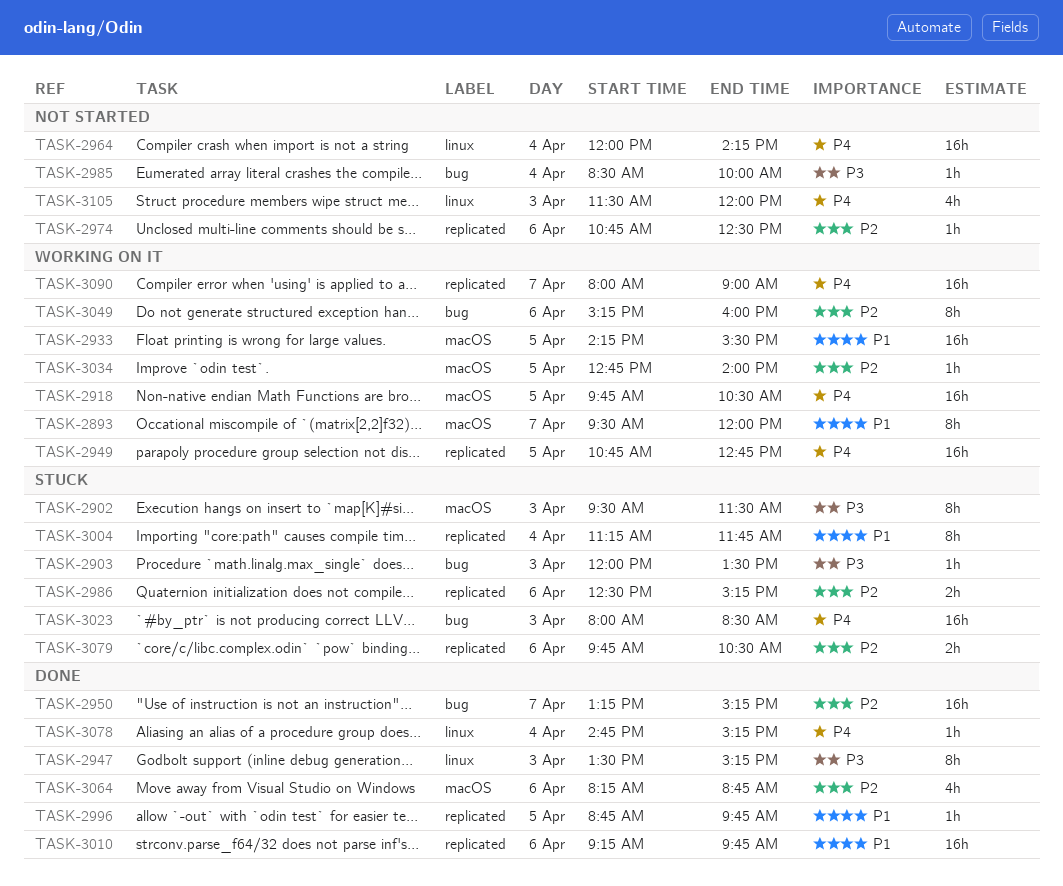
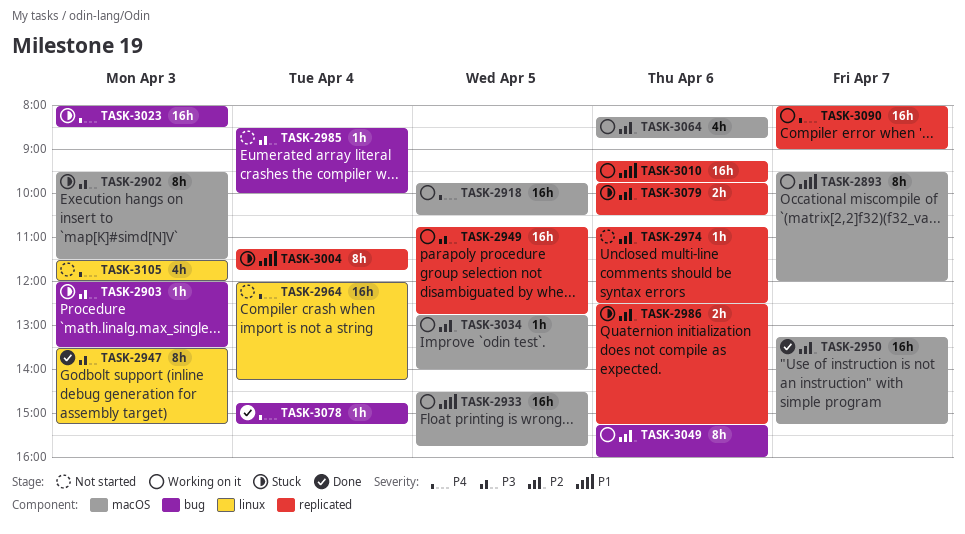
TASK-2933, begins: 14:15 -> 14:30
TASK-2933, ends: 15:30 -> 15:45
TASK-2949, priority: P4 -> P3
TASK-2950, label: bug -> macOS
TASK-2996: present -> none
TASK-3010, status: Done -> Working on it
TASK-3064, status: Done -> Working on it
TASK-3078, label: linux -> bug

